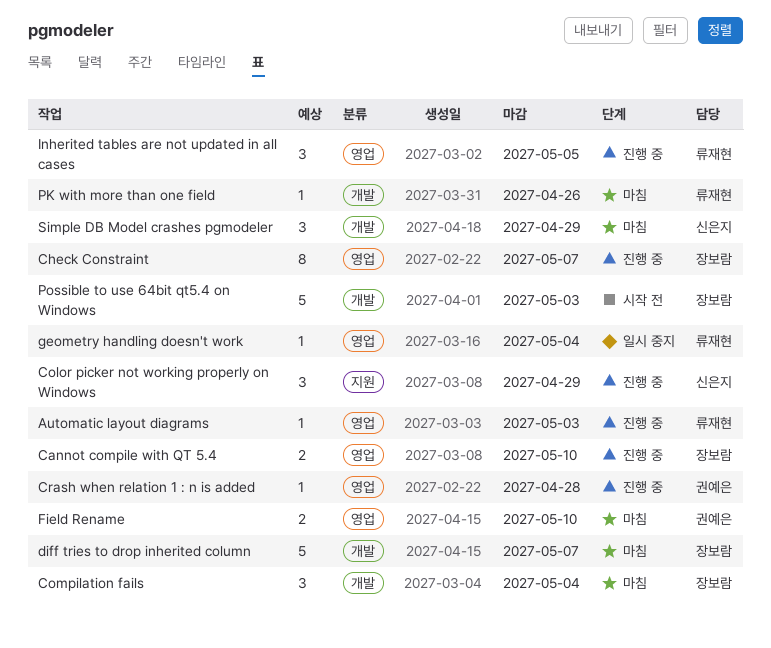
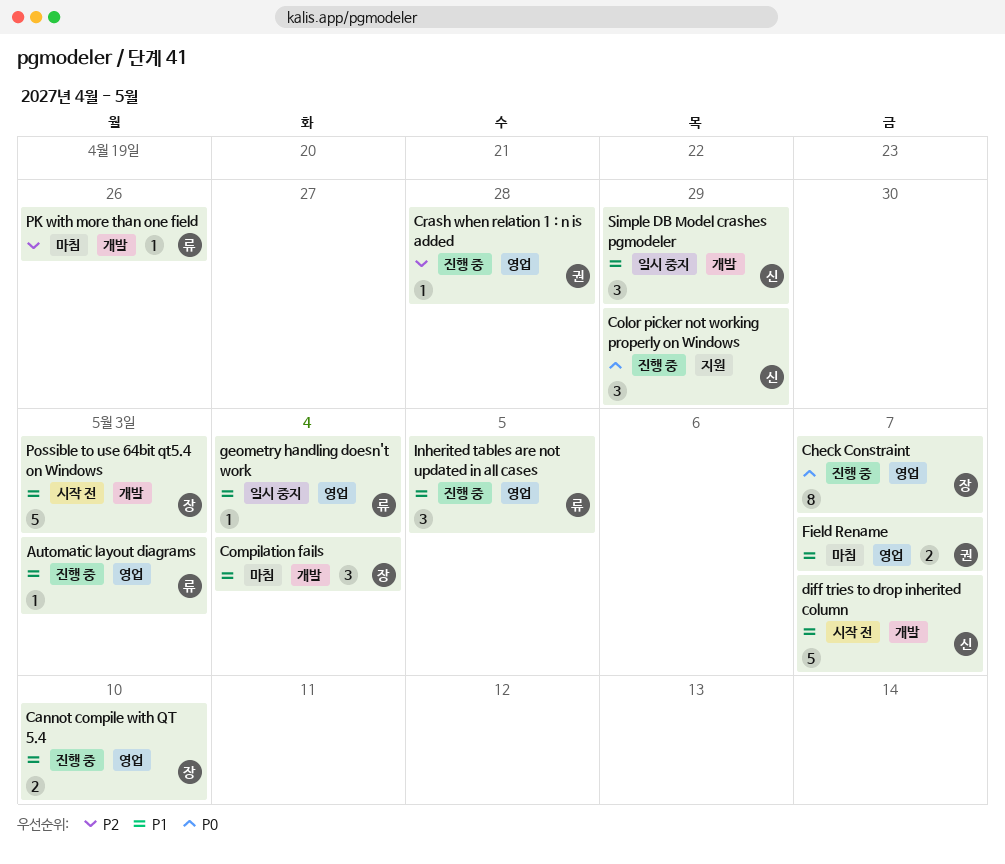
diff tries to drop inherited column, status: 마침 -> 시작 전
diff tries to drop inherited column, owner: 장보람 -> 신은지
Field Rename, due: May 10 -> May 7
Simple DB Model crashes pgmodeler, status: 마침 -> 일시 중지

